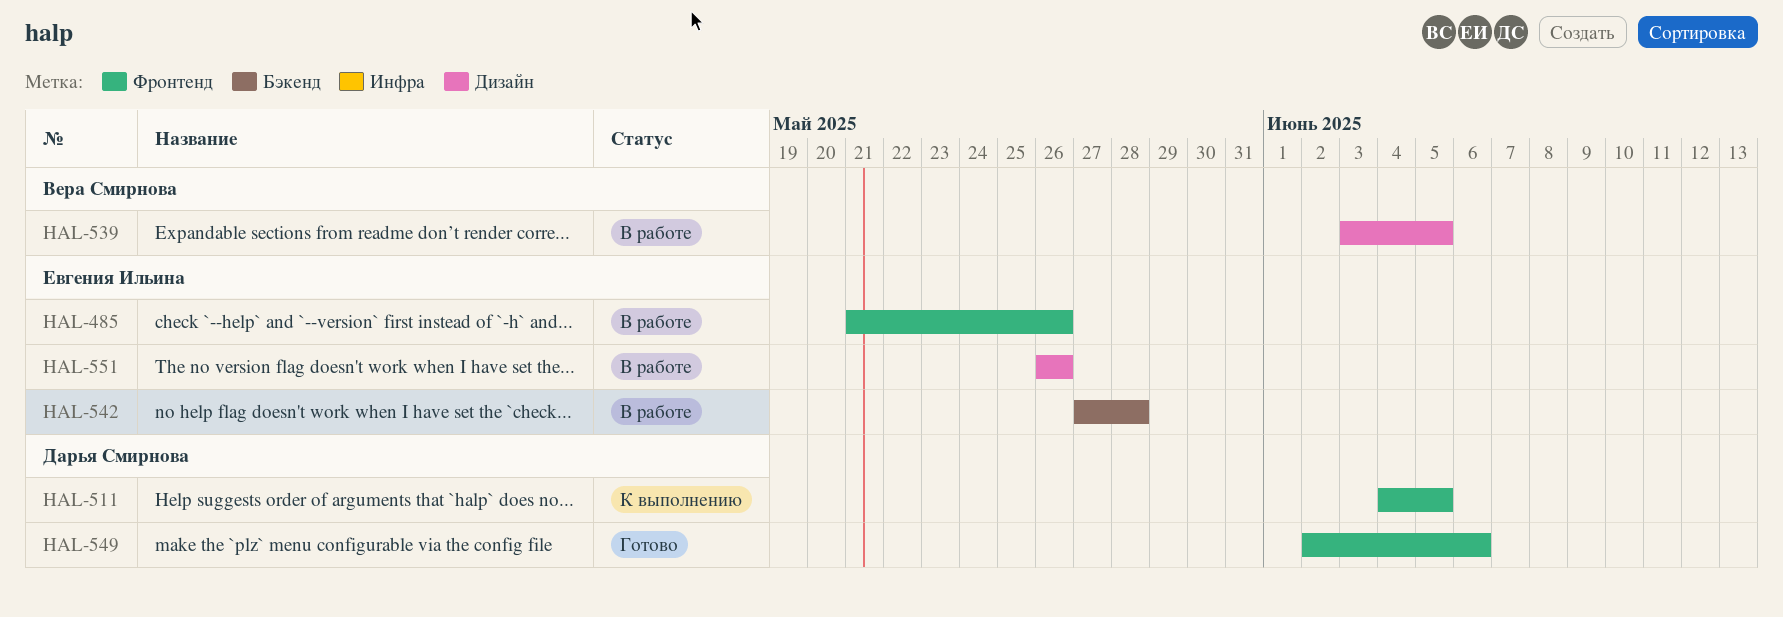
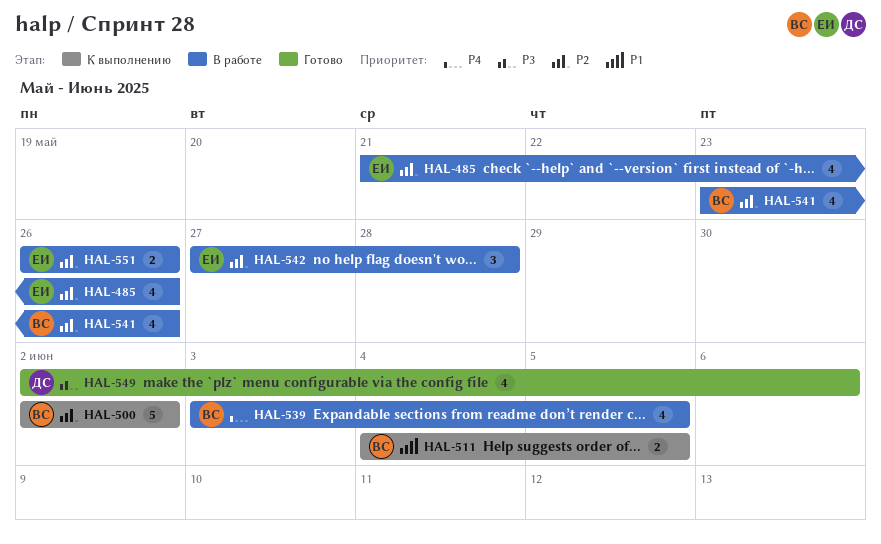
HAL-500: none -> present
HAL-511, owner: Дарья Смирнова -> Вера Смирнова
HAL-541: none -> present

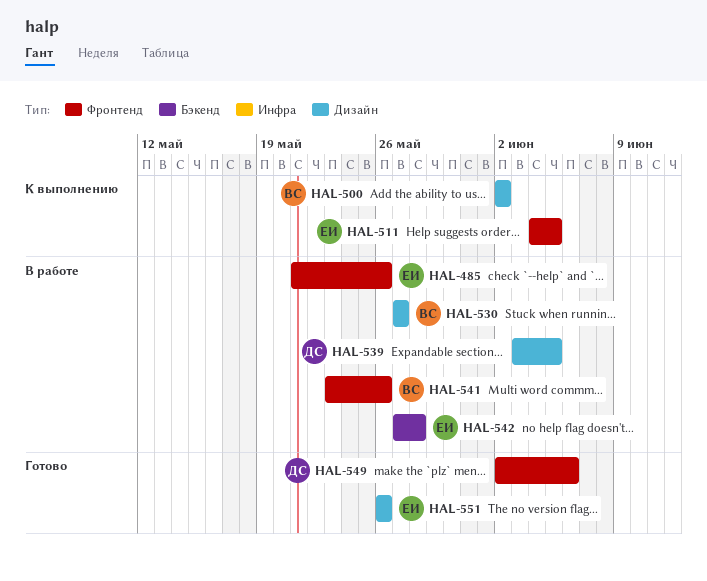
HAL-511, owner: ВС -> ЕИ
HAL-530: none -> present
HAL-539, owner: ВС -> ДС
HAL-551, status: В работе -> Готово

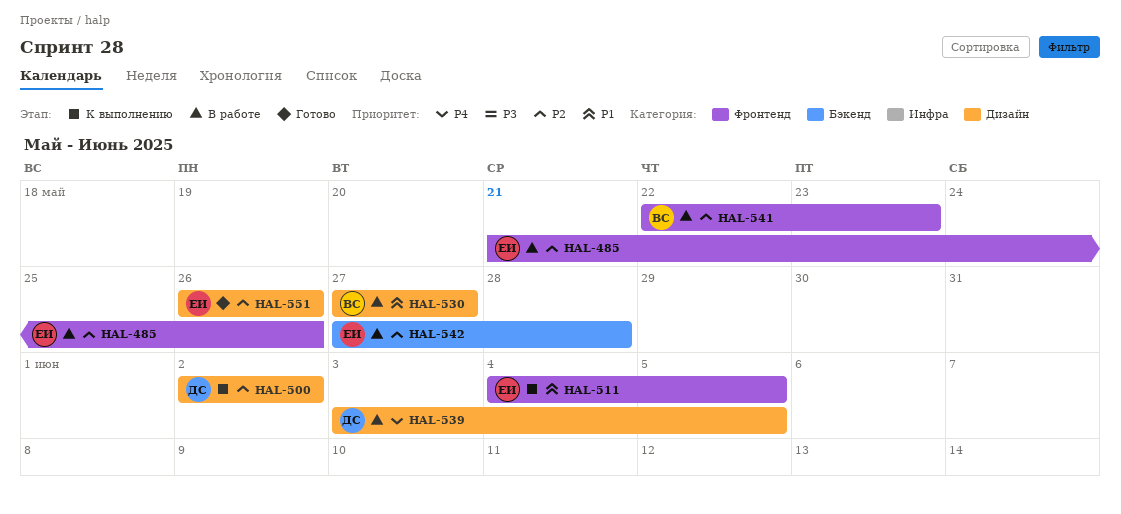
HAL-500, owner: ВС -> ДС
HAL-541, start: May 23 -> May 22
HAL-541, due: May 26 -> May 23
HAL-549: present -> none

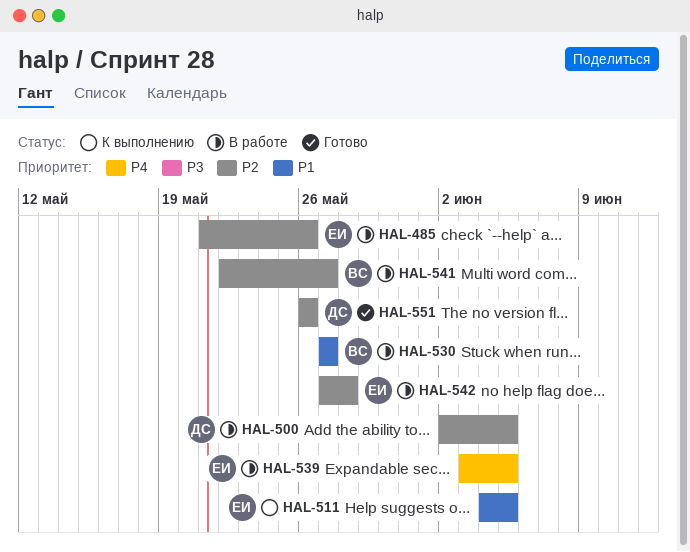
HAL-500, status: К выполнению -> В работе
HAL-500, due: Jun 2 -> Jun 5
HAL-539, owner: ДС -> ЕИ
HAL-541, due: May 23 -> May 27
HAL-551, owner: ЕИ -> ДС

